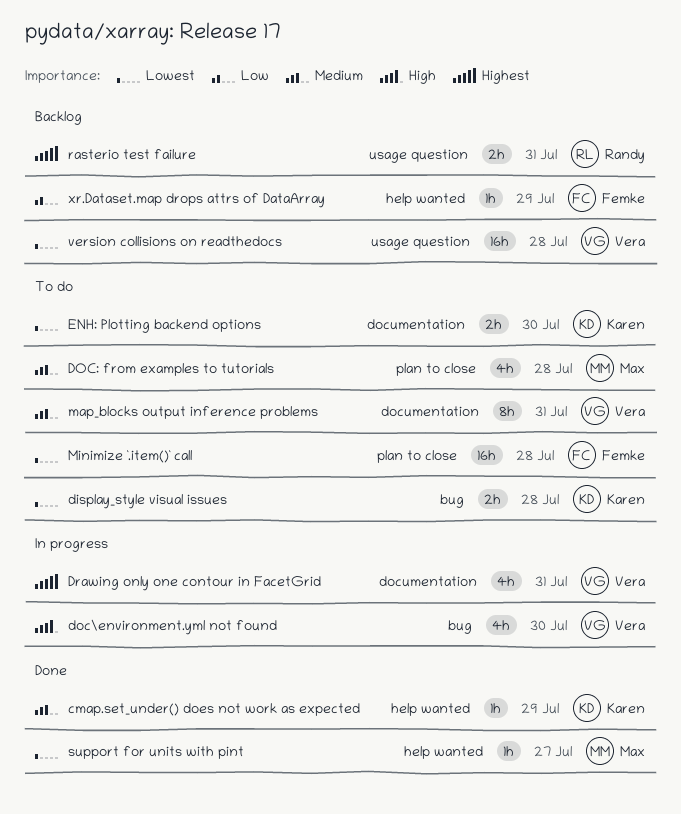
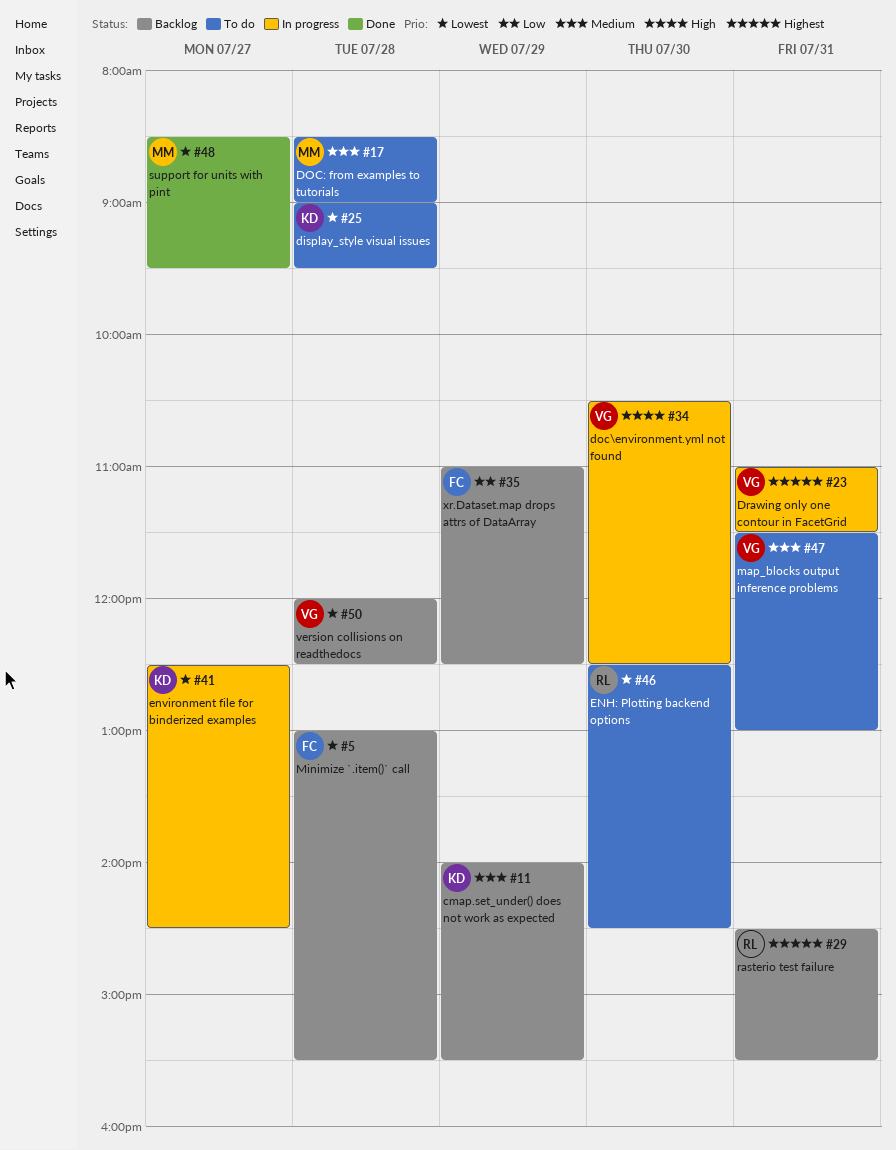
cmap.set_under() does not work as expected, status: Done -> Backlog
ENH: Plotting backend options, owner: Karen -> Randy
environment file for binderized examples: none -> present
Minimize `.item()` call, status: To do -> Backlog

